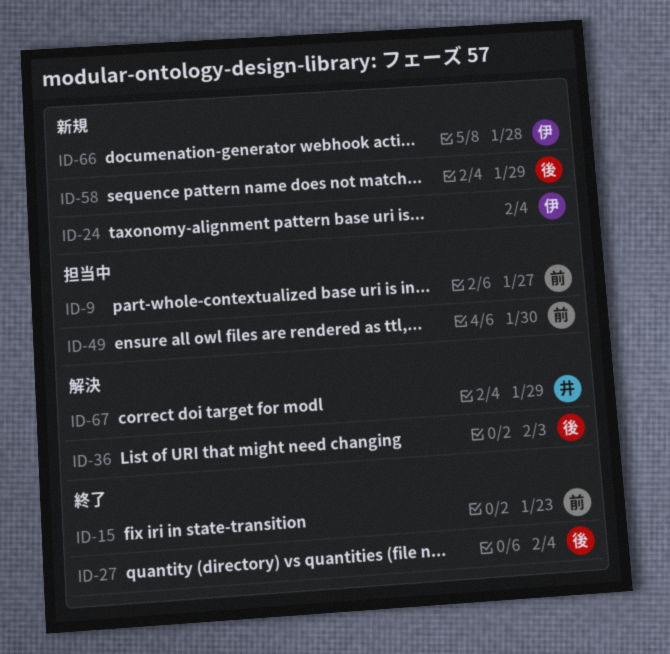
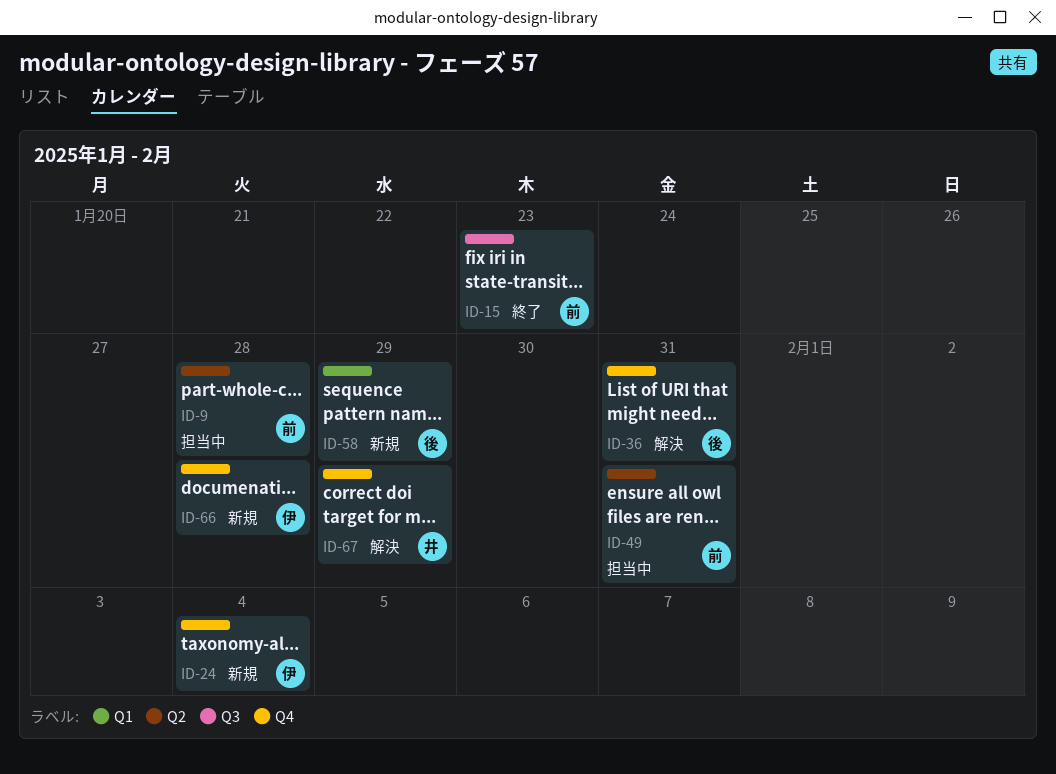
ID-9, due: Jan 27 -> Jan 28
ID-27: present -> none
ID-36, due: Feb 3 -> Jan 31
ID-49, due: Jan 30 -> Jan 31

